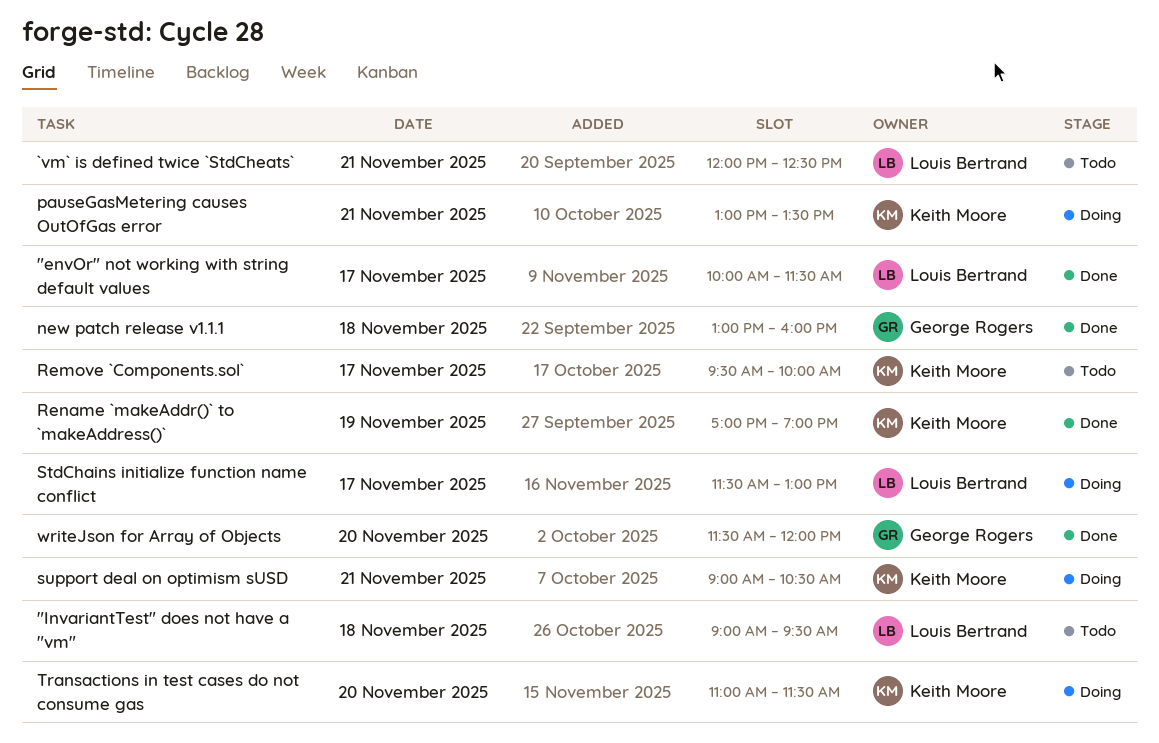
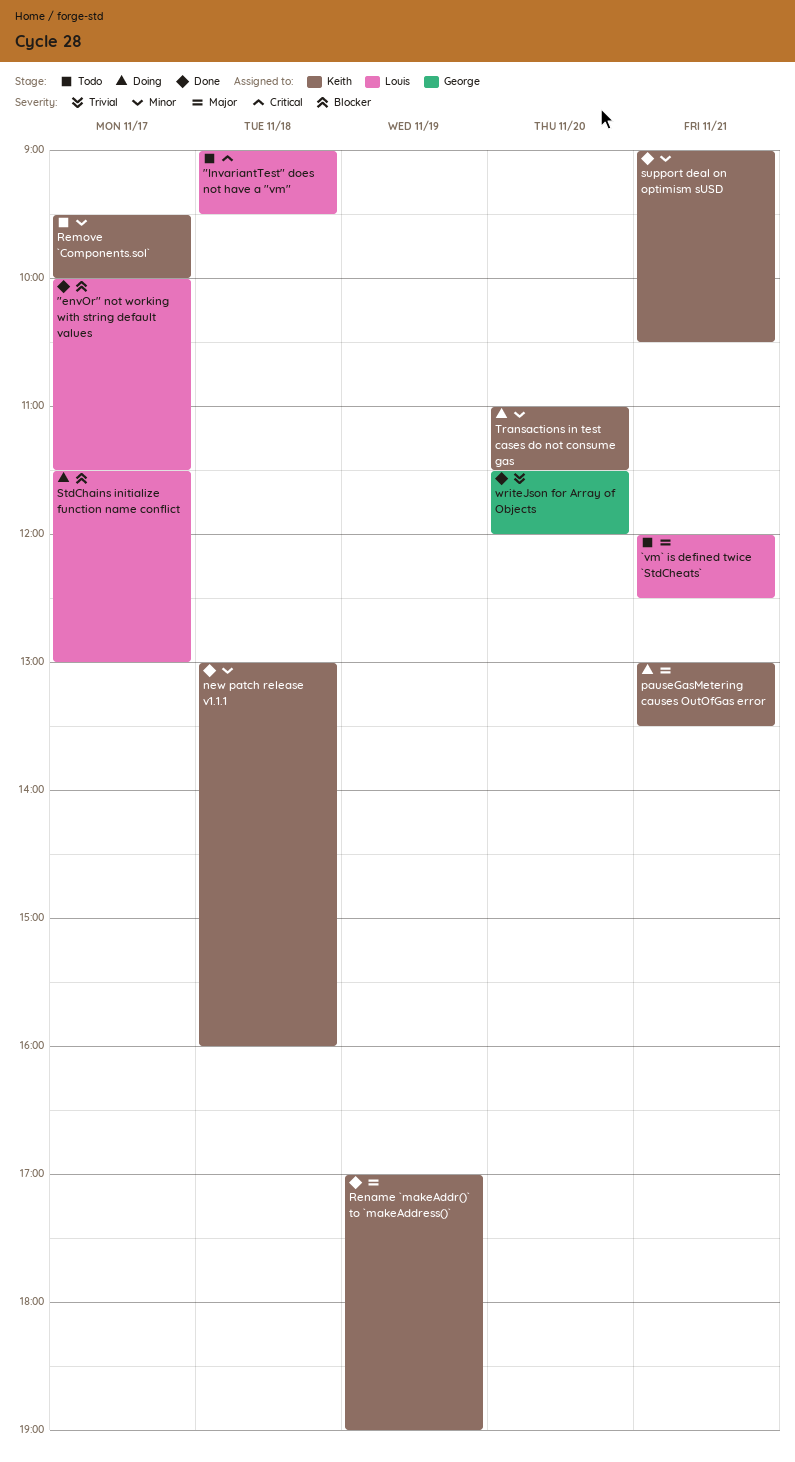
new patch release v1.1.1, owner: George Rogers -> Keith Moore
support deal on optimism sUSD, status: Doing -> Done

